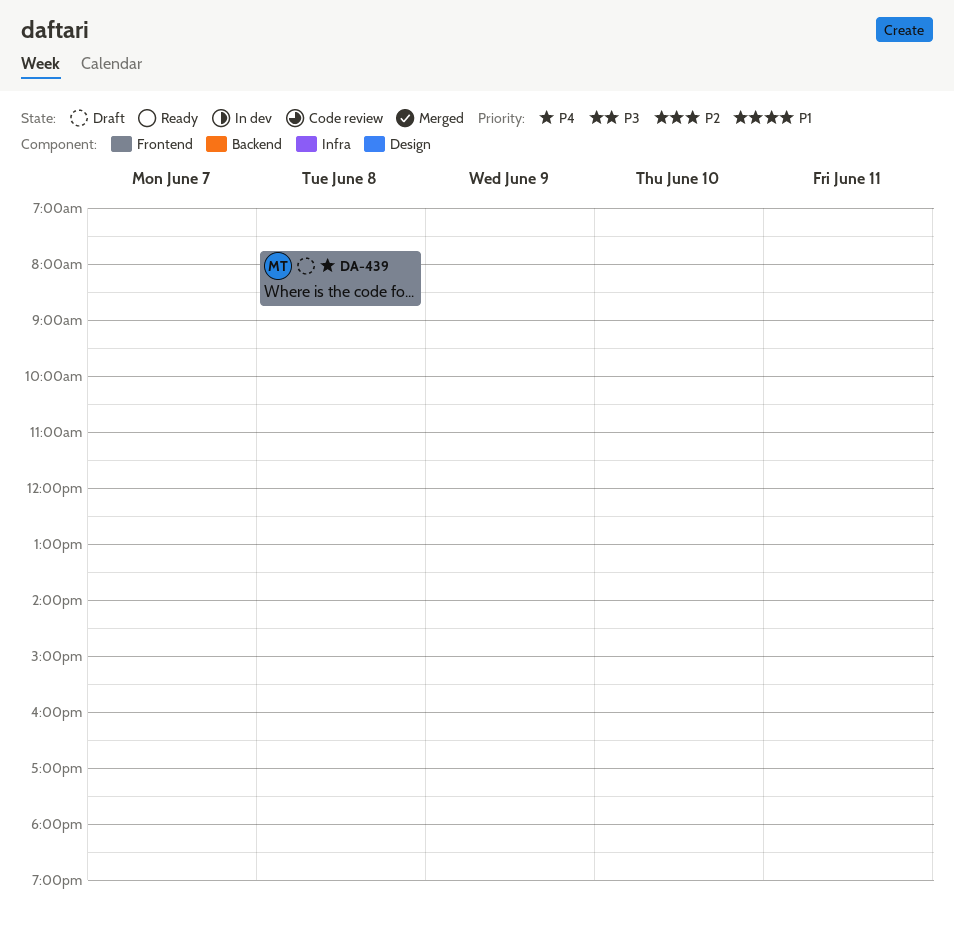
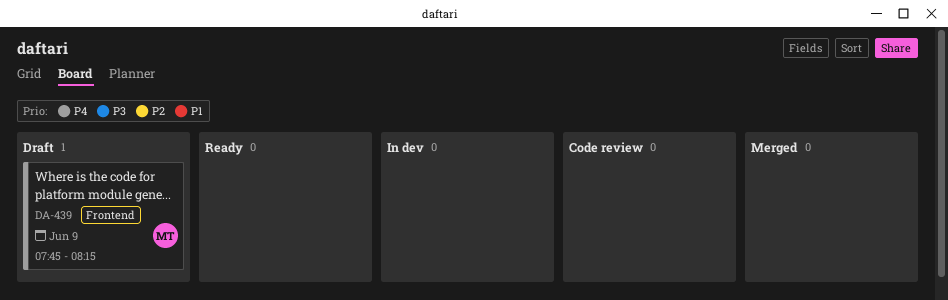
DA-439, day: Jun 8 -> Jun 9
DA-439, ends: 08:45 -> 08:15

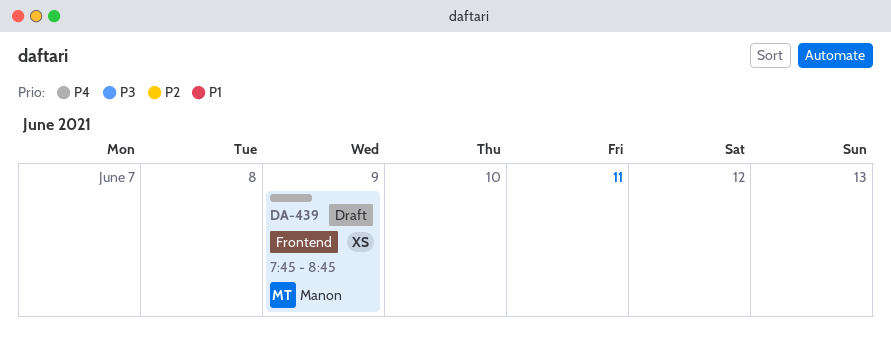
DA-439, ends: 08:15 -> 08:45

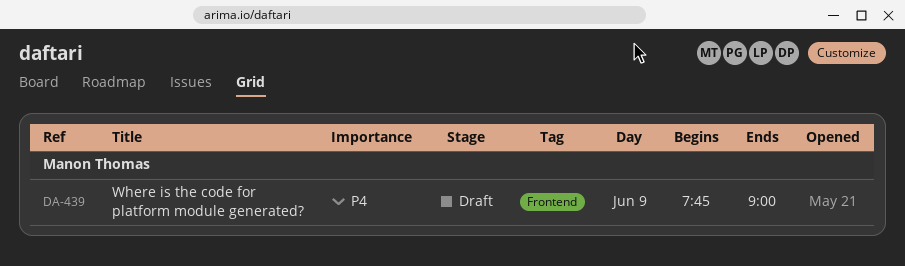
DA-439, ends: 08:45 -> 09:00

